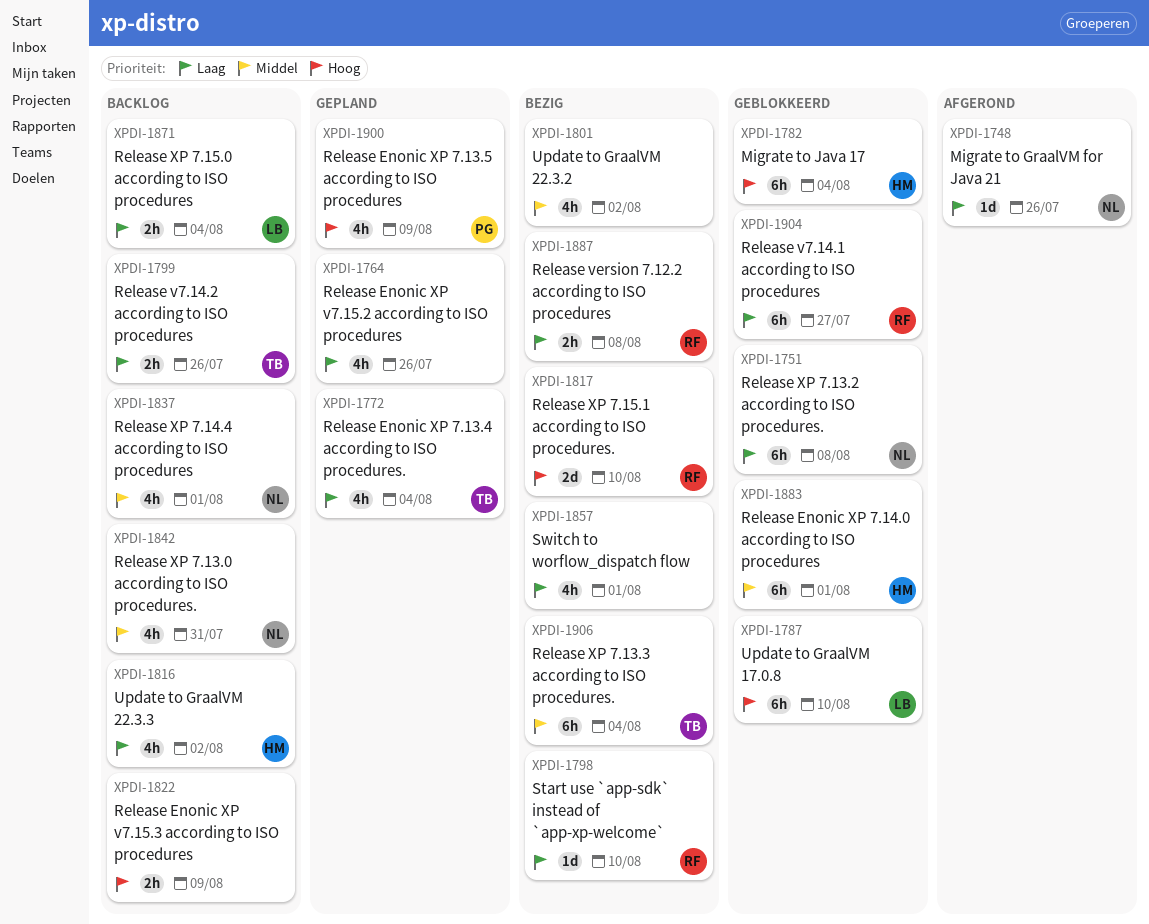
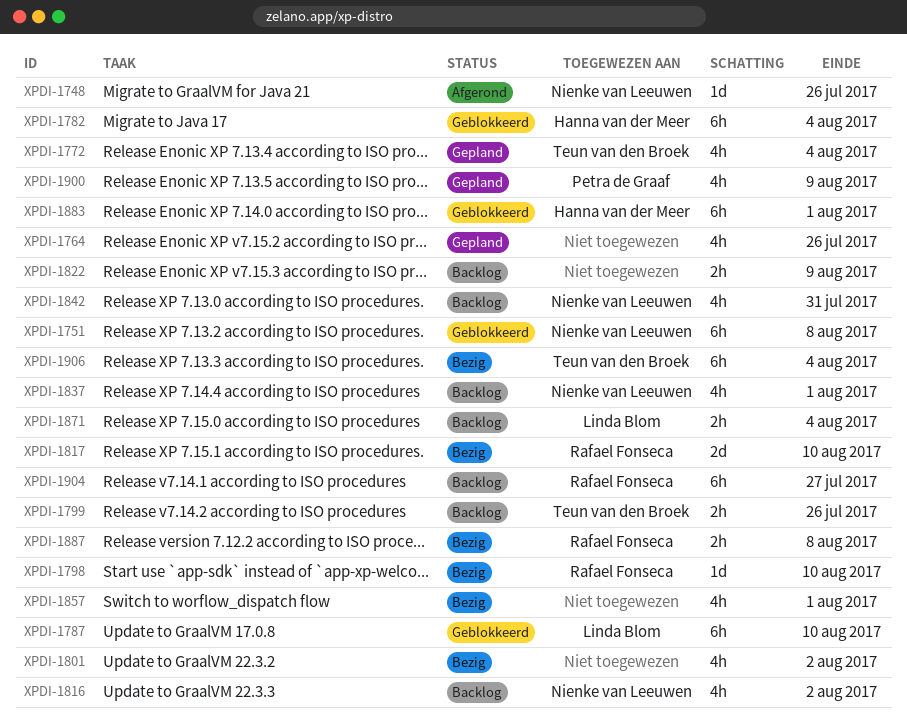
XPDI-1816, owner: Hanna van der Meer -> Nienke van Leeuwen
XPDI-1904, status: Geblokkeerd -> Backlog

